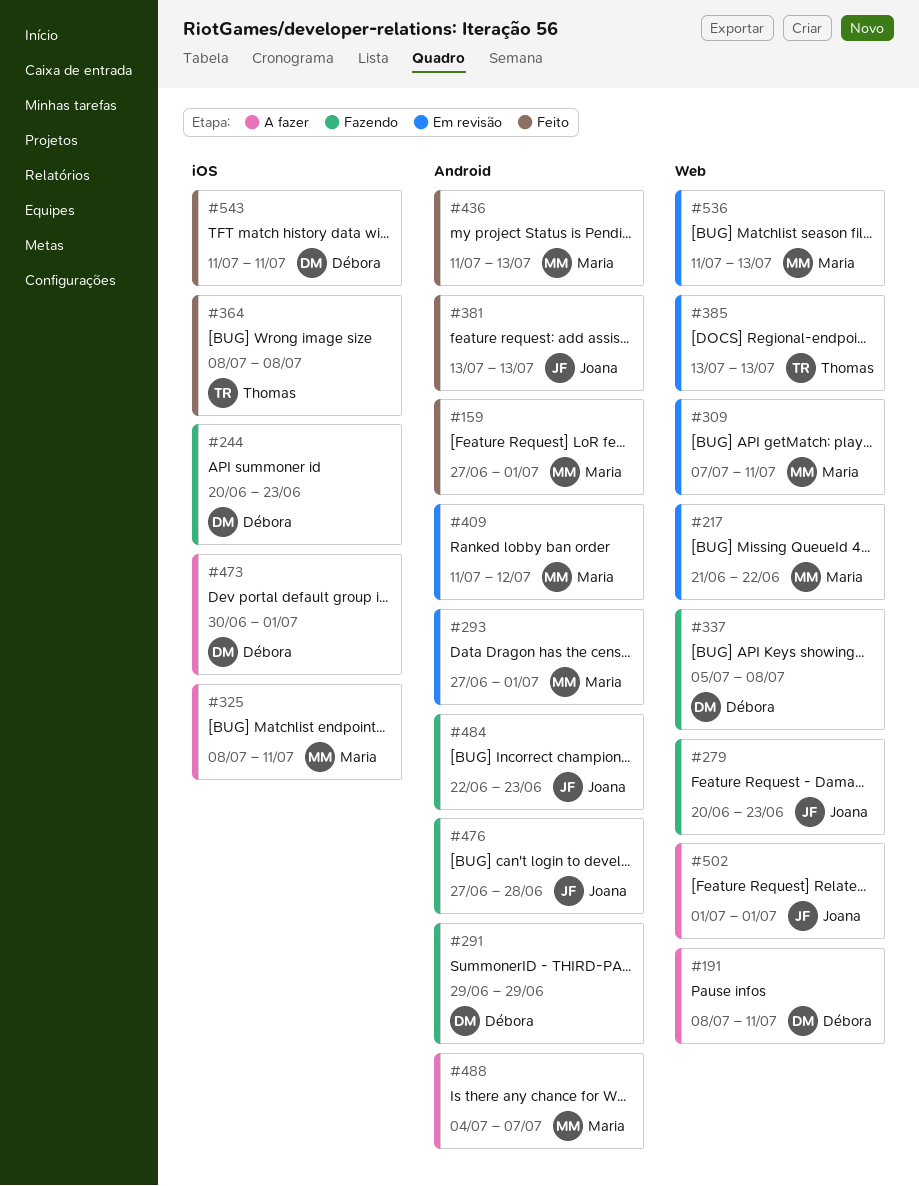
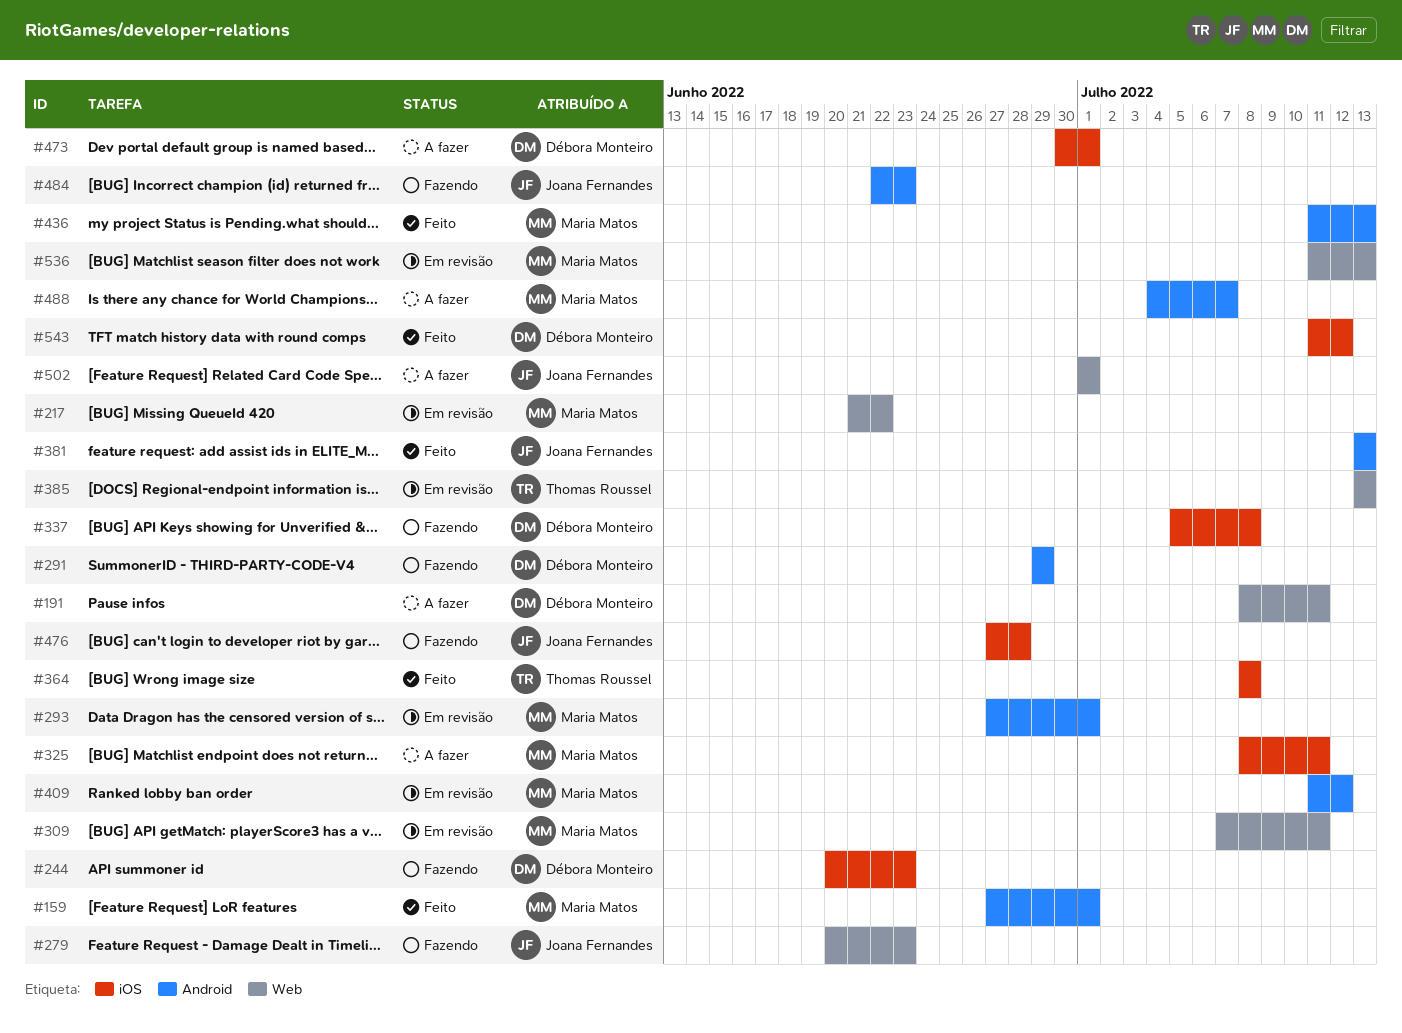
#337, label: Web -> iOS
#476, label: Android -> iOS
#543, due: Jul 11 -> Jul 12

